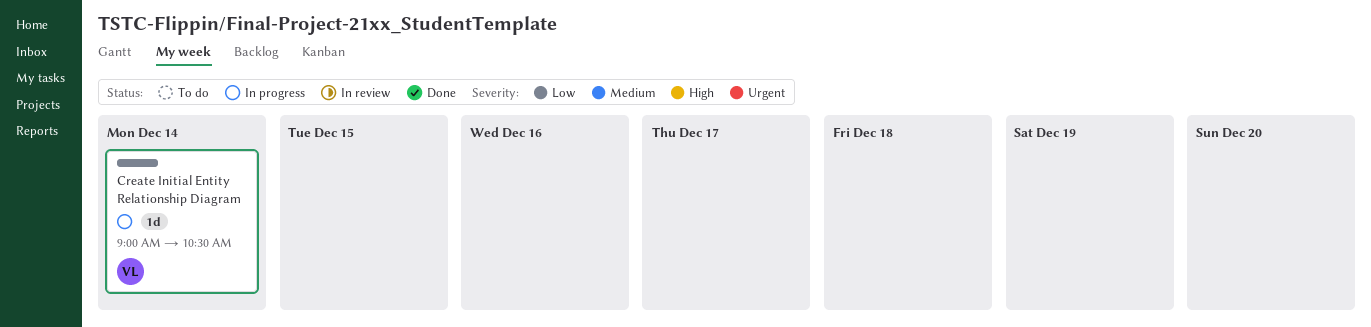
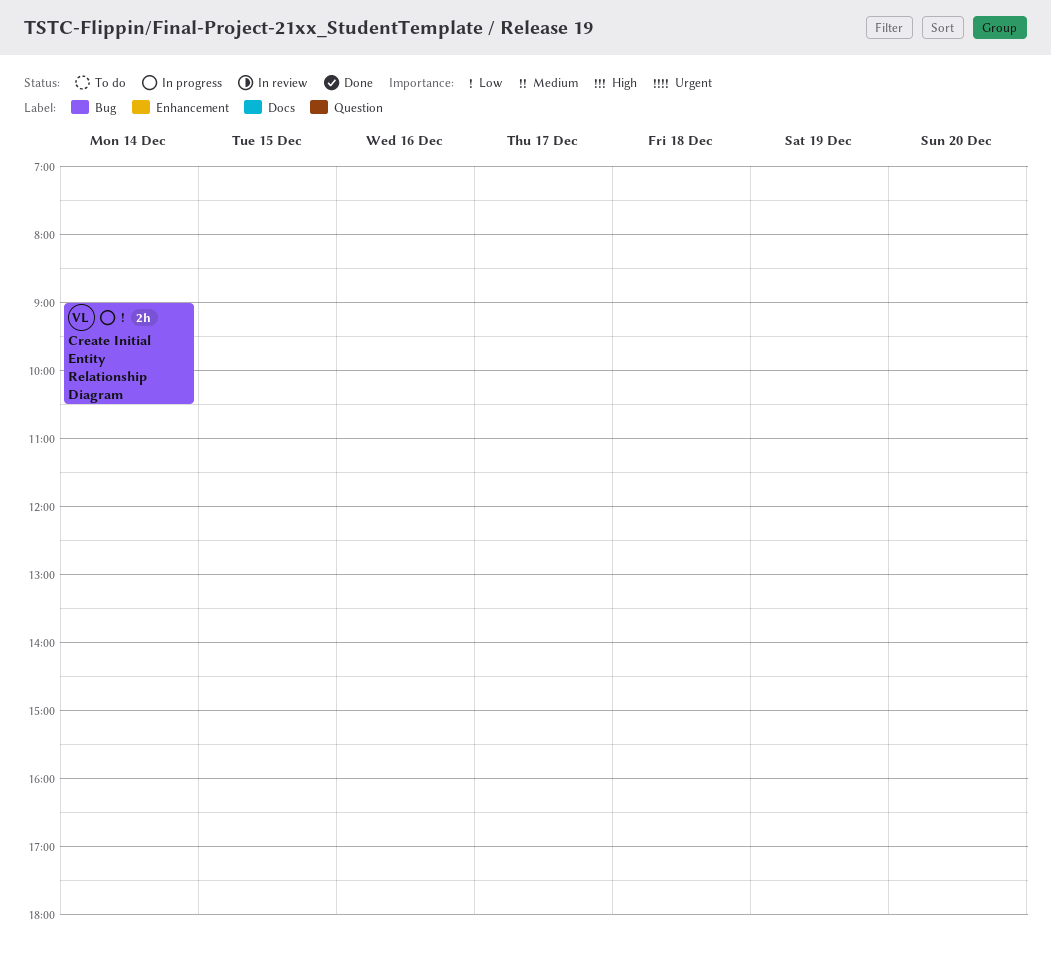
Create Initial Entity Relationship Diagram, estimate: 1d -> 2h

